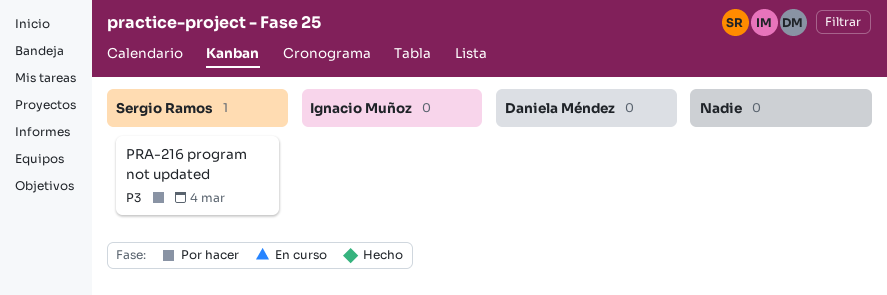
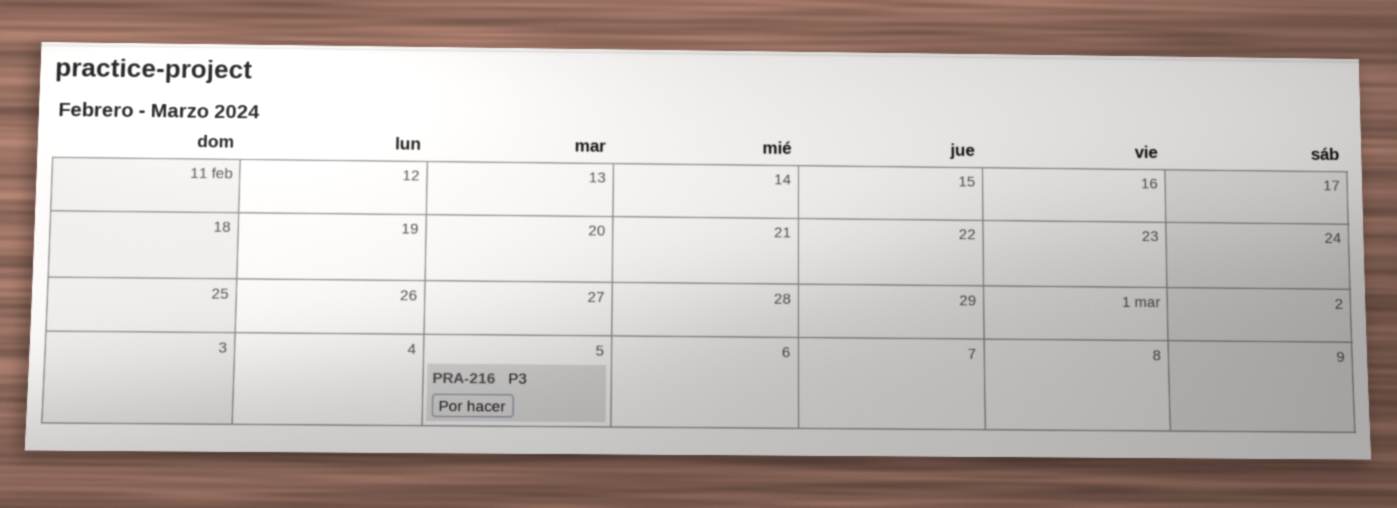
PRA-216, due: Mar 4 -> Mar 5

